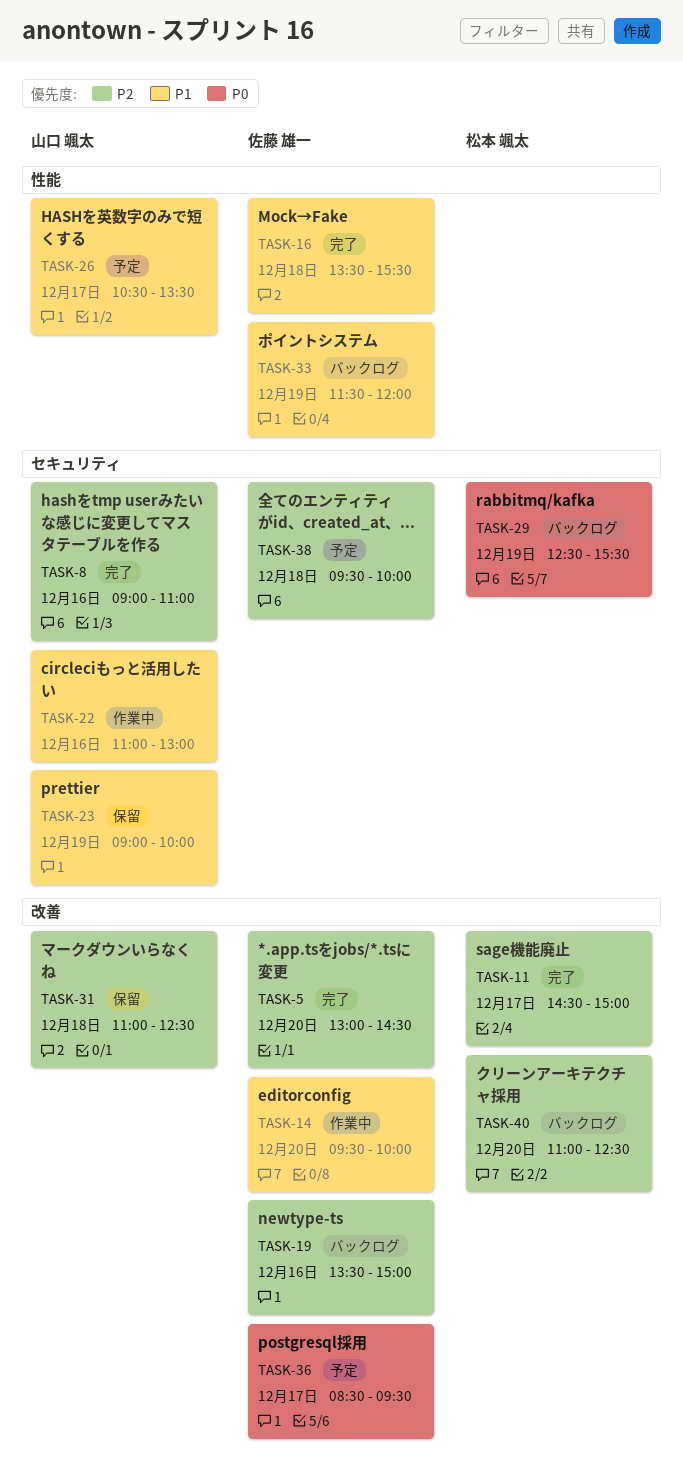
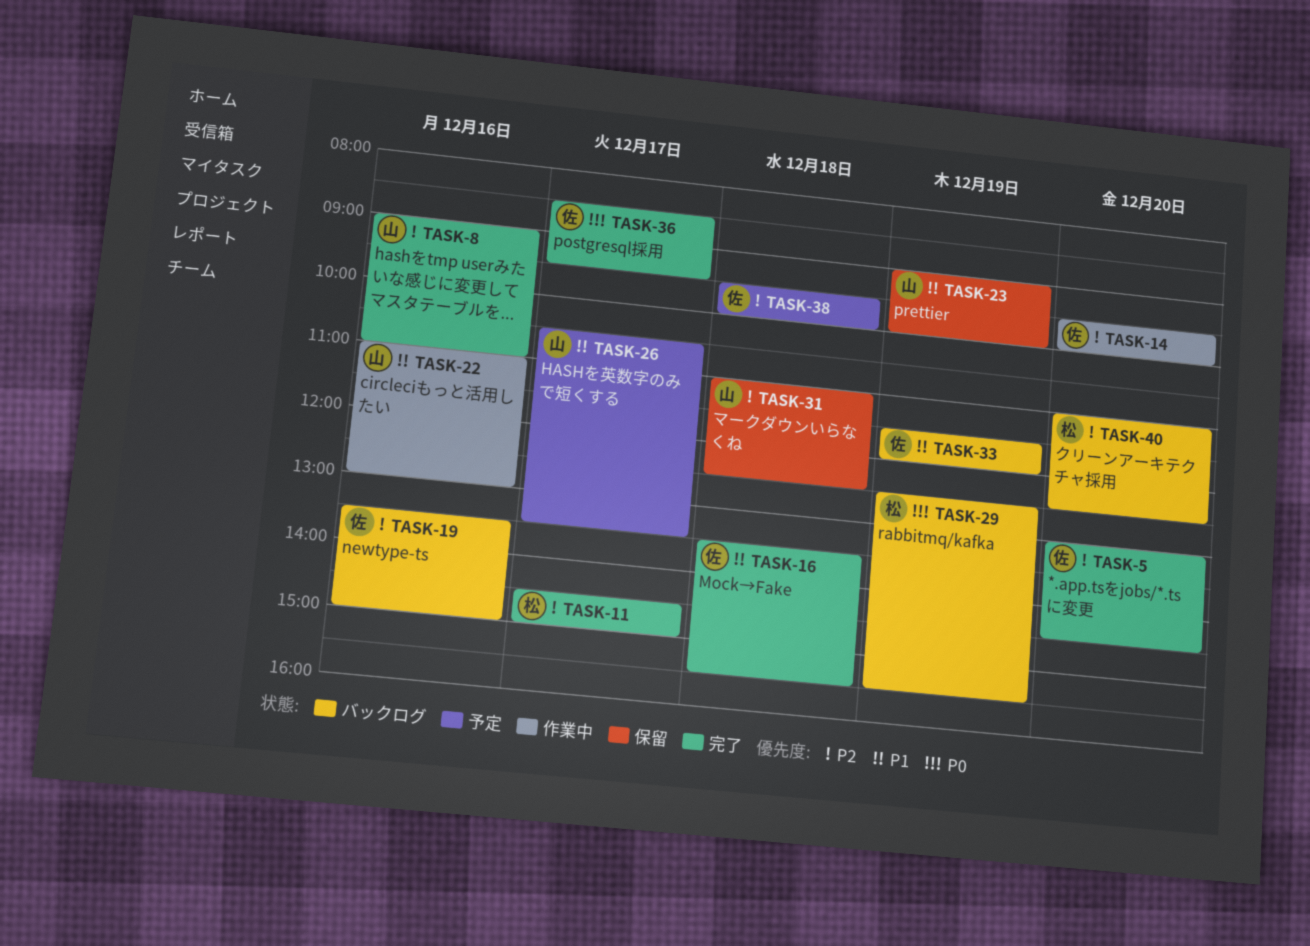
TASK-14, priority: P1 -> P2
TASK-36, status: 予定 -> 完了

